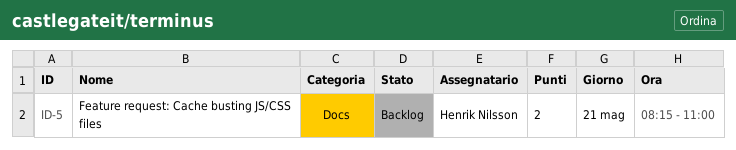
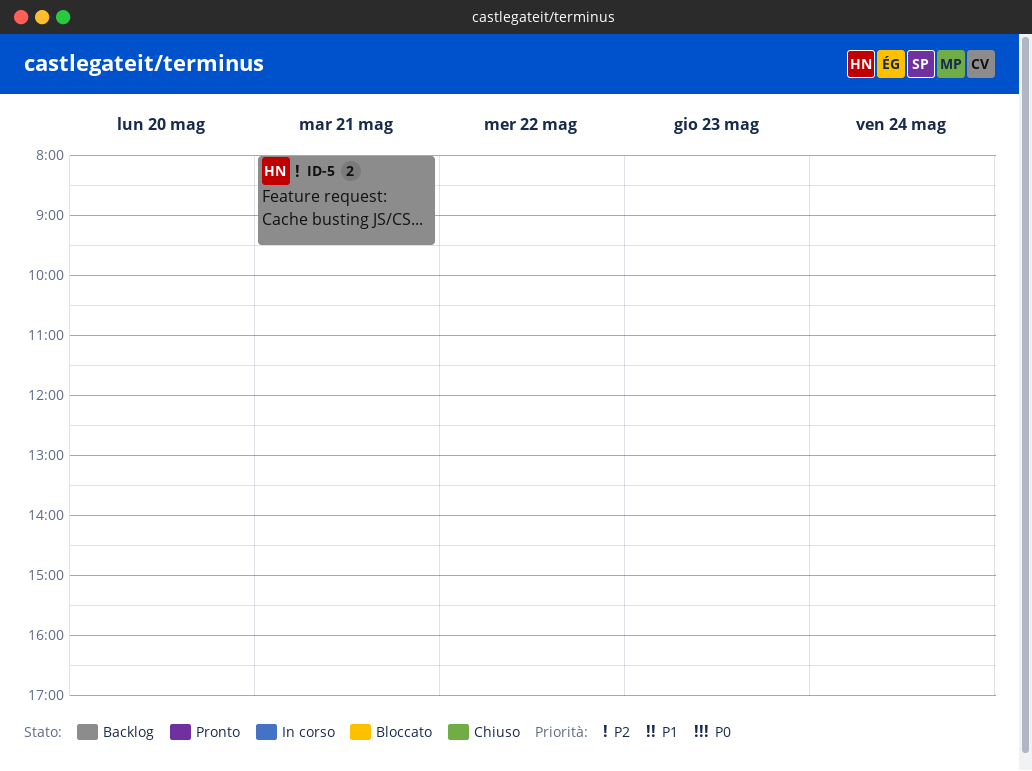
ID-5, begins: 08:15 -> 08:00
ID-5, ends: 11:00 -> 09:30

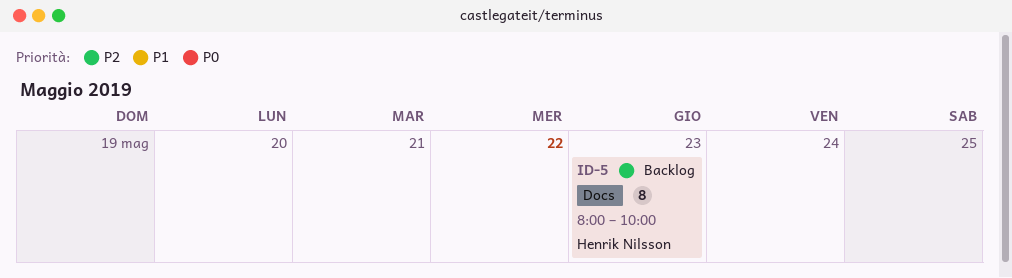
ID-5, estimate: 2 -> 8
ID-5, day: May 21 -> May 23
ID-5, ends: 09:30 -> 10:00

